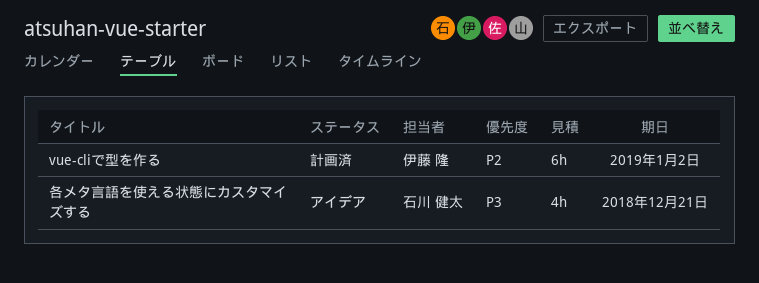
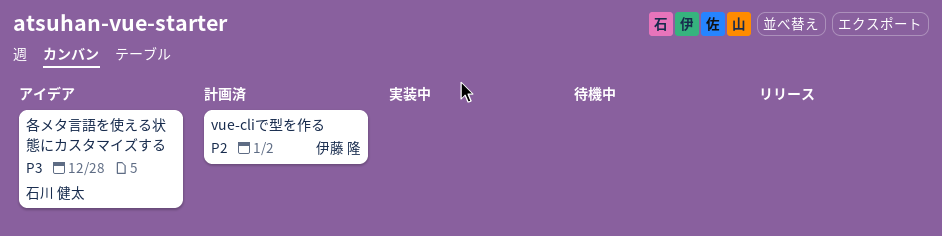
各メタ言語を使える状態にカスタマイズする, due: Dec 21 -> Dec 28

